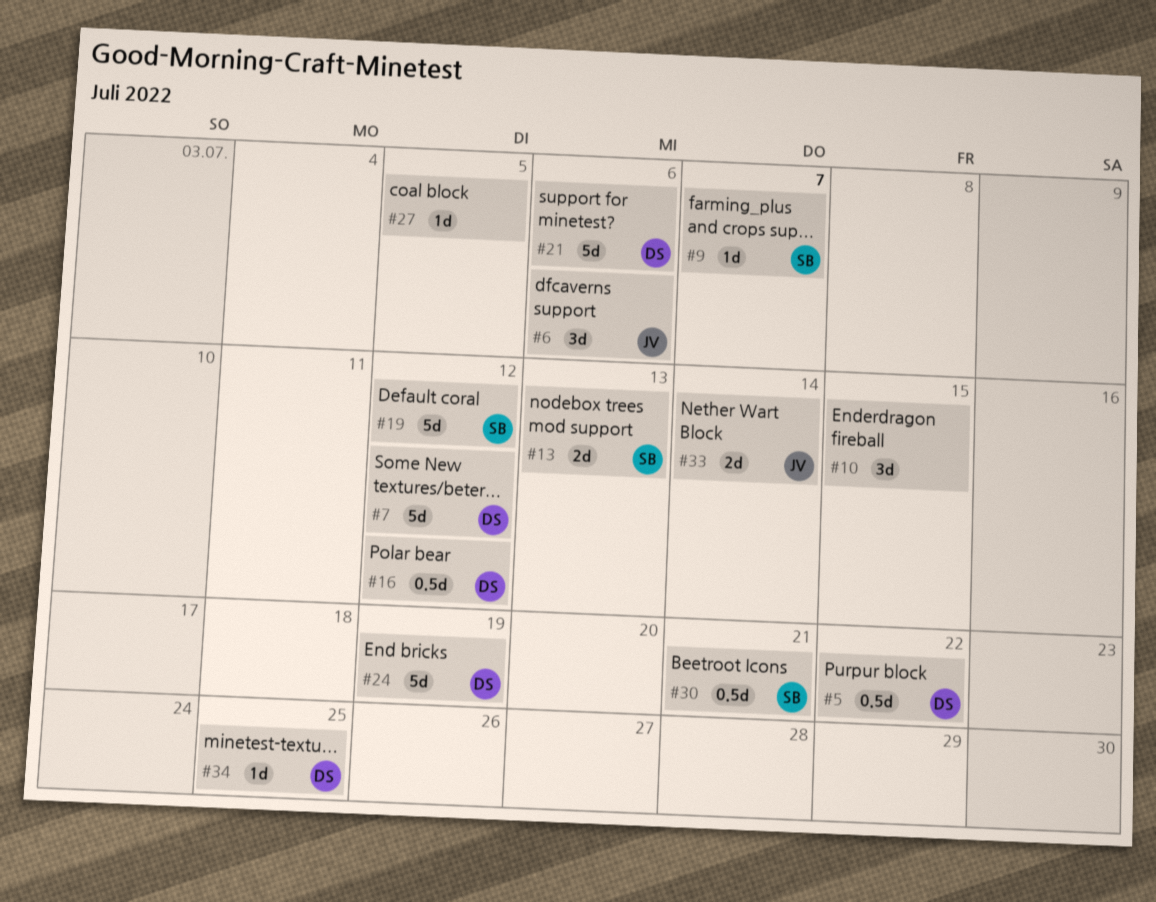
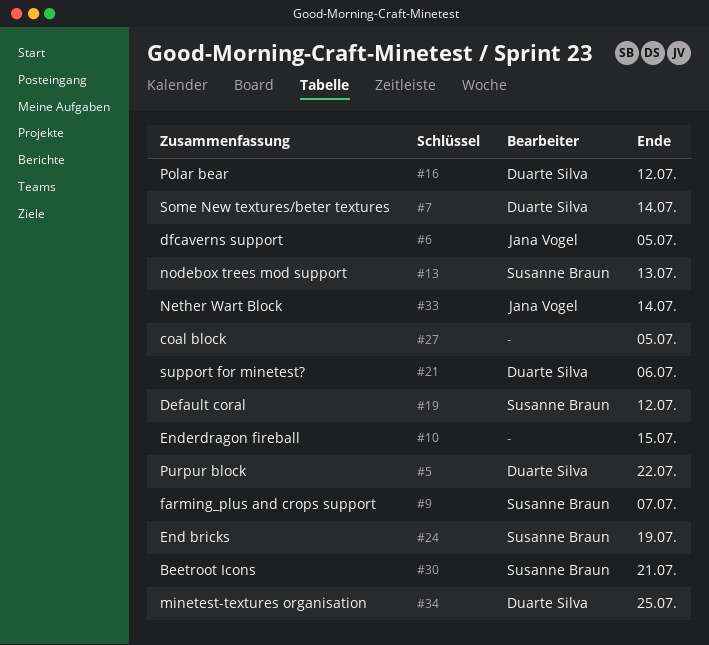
#6, due: Jul 6 -> Jul 5
#7, due: Jul 12 -> Jul 14
#24, owner: Duarte Silva -> Susanne Braun

